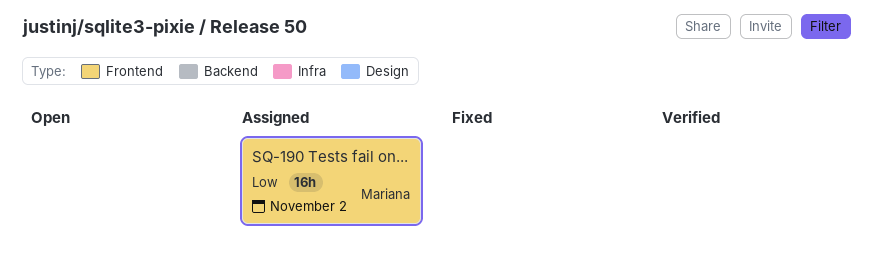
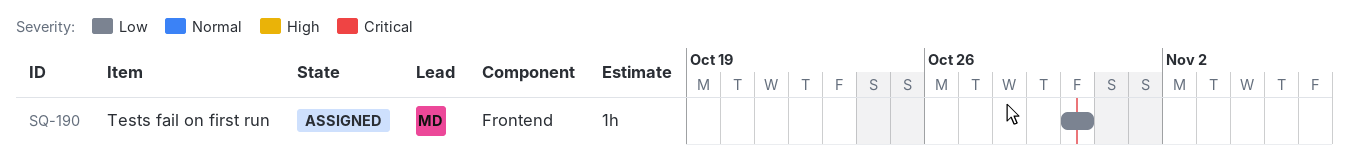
SQ-190, estimate: 16h -> 1h
SQ-190, due: Nov 2 -> Oct 30

